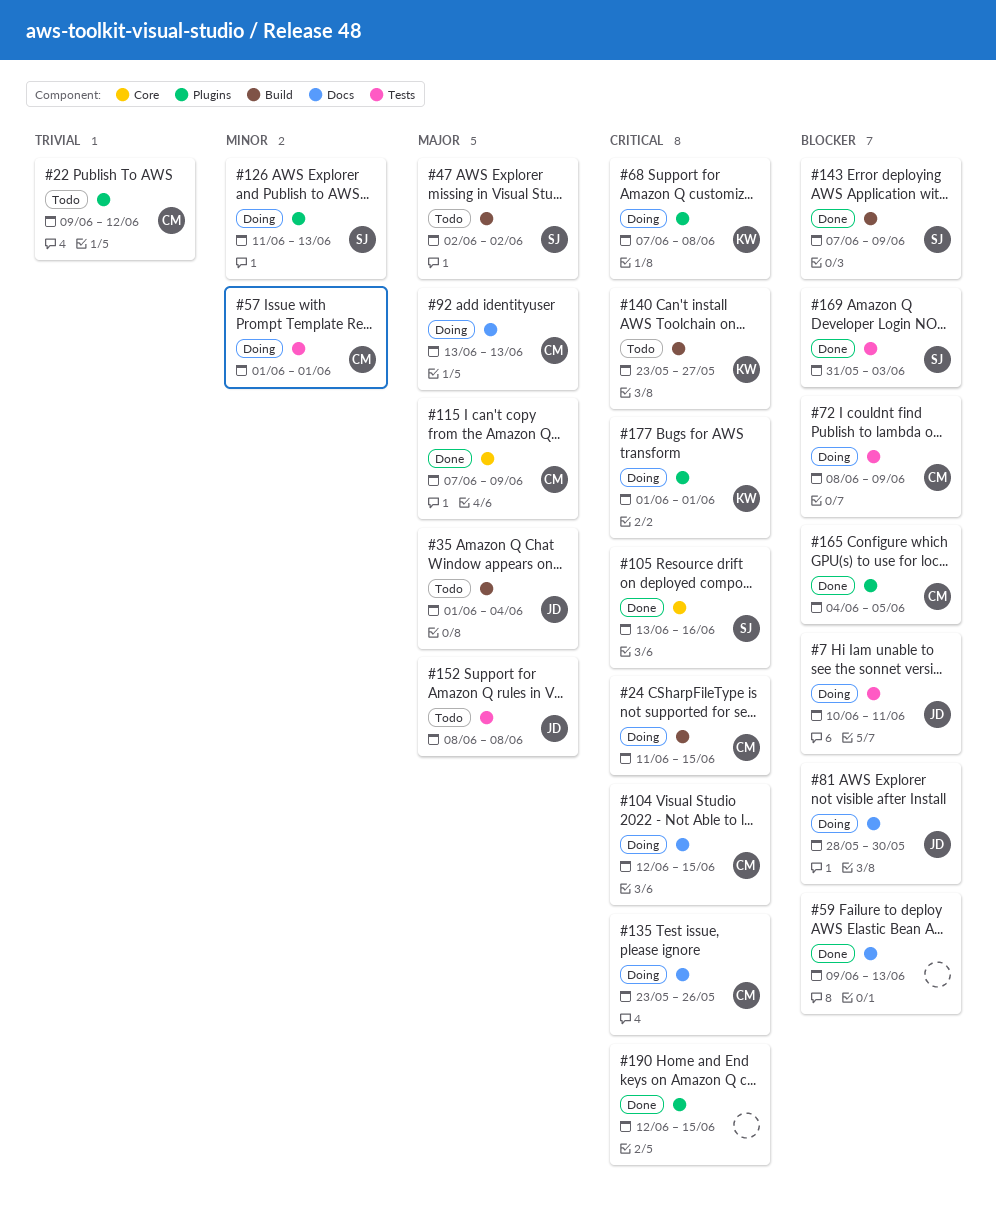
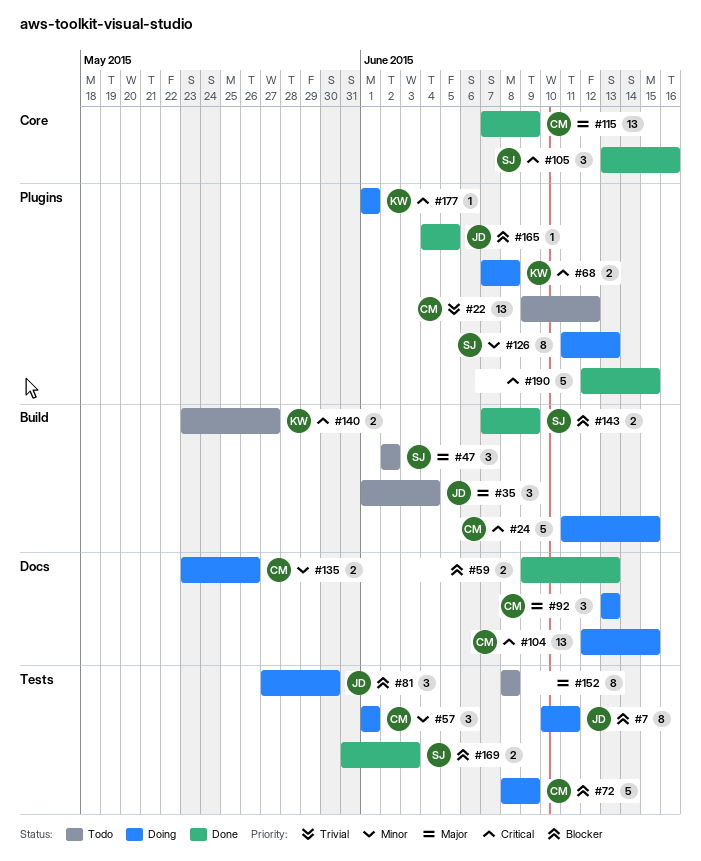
#81, label: Docs -> Tests
#81, start: May 28 -> May 27
#135, priority: Critical -> Minor
#152, owner: JD -> none
#165, owner: CM -> JD

